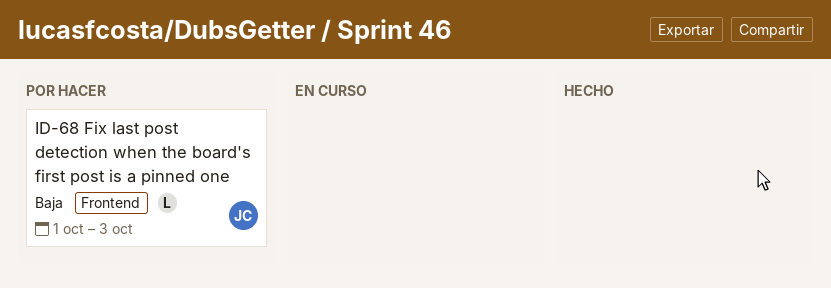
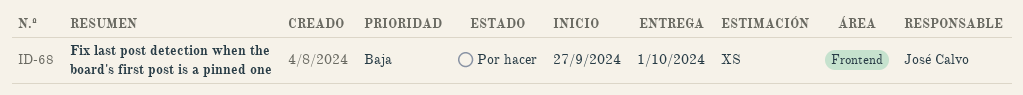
ID-68, estimate: L -> XS
ID-68, start: Oct 1 -> Sep 27
ID-68, due: Oct 3 -> Oct 1

